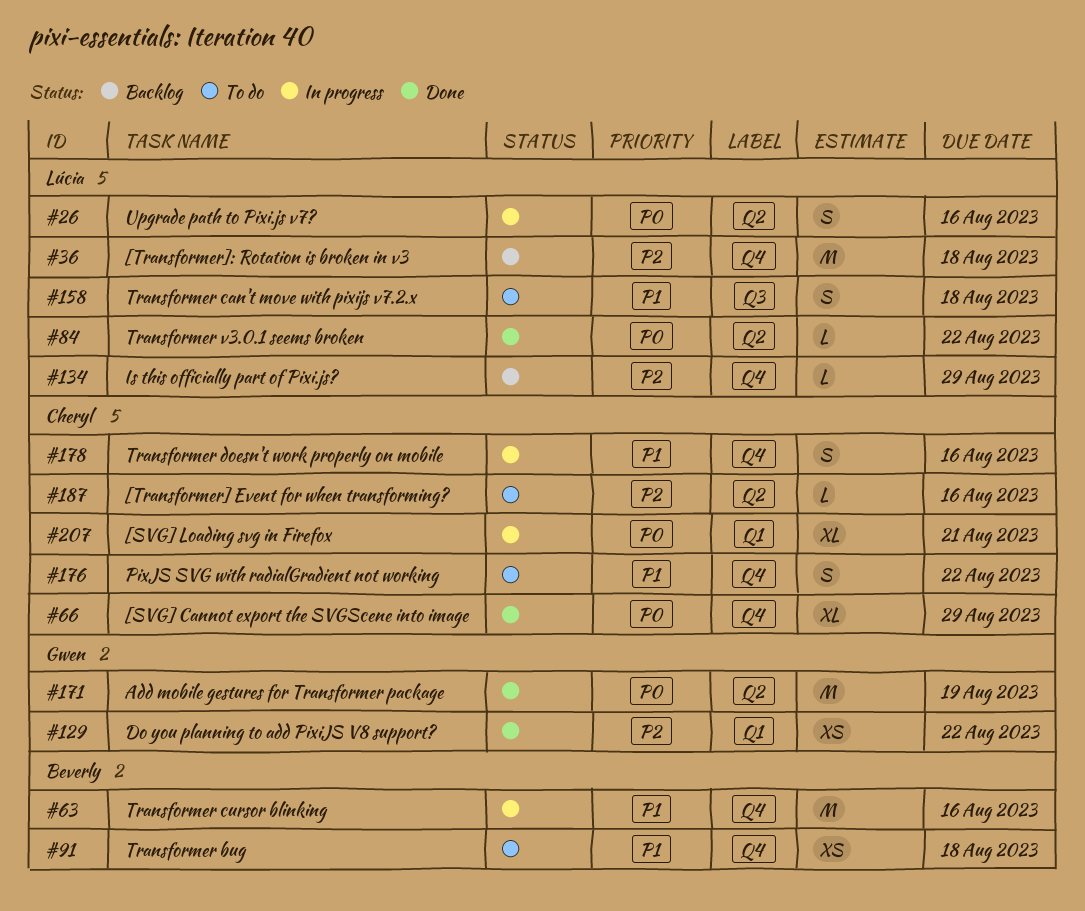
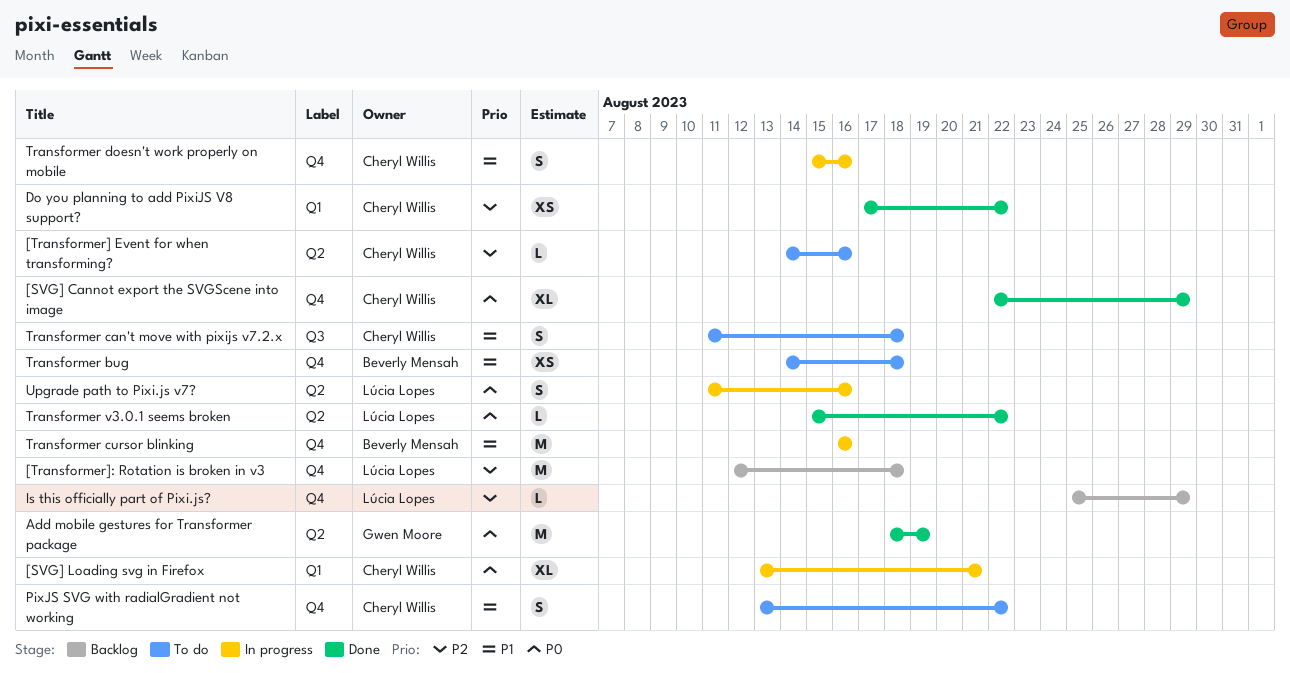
Do you planning to add PixiJS V8 support?, owner: Gwen Moore -> Cheryl Willis
Transformer can't move with pixijs v7.2.x, owner: Lúcia Lopes -> Cheryl Willis

